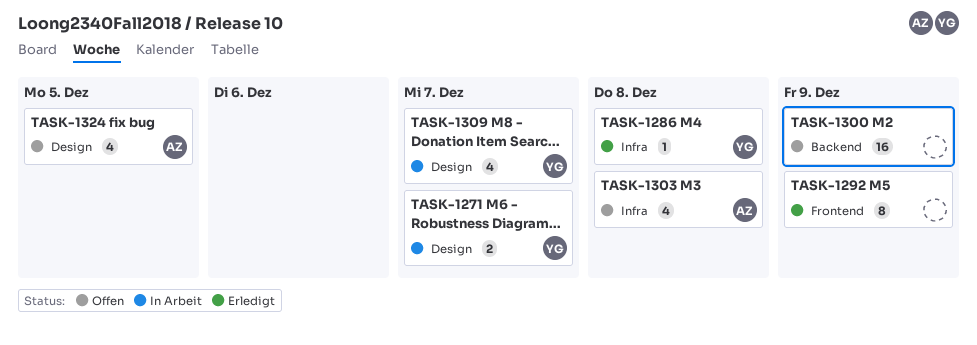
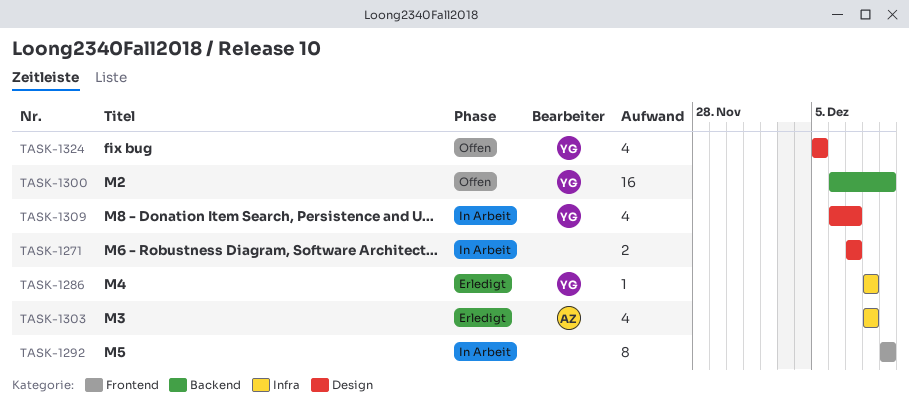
TASK-1271, owner: YG -> none
TASK-1292, status: Erledigt -> In Arbeit
TASK-1300, owner: none -> YG
TASK-1303, status: Offen -> Erledigt
TASK-1324, owner: AZ -> YG

